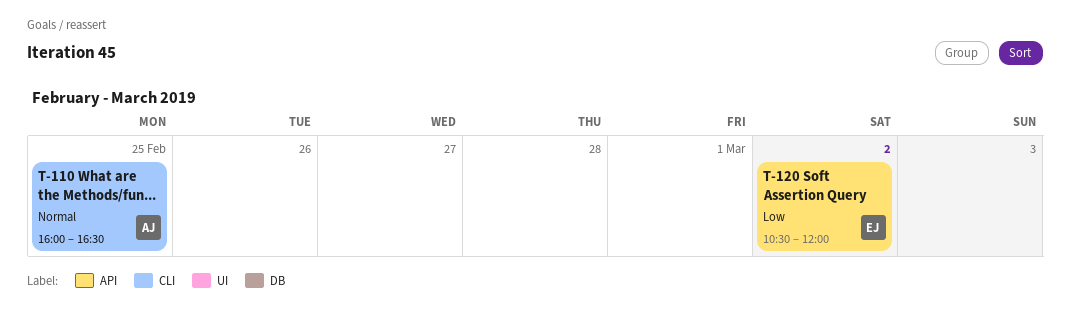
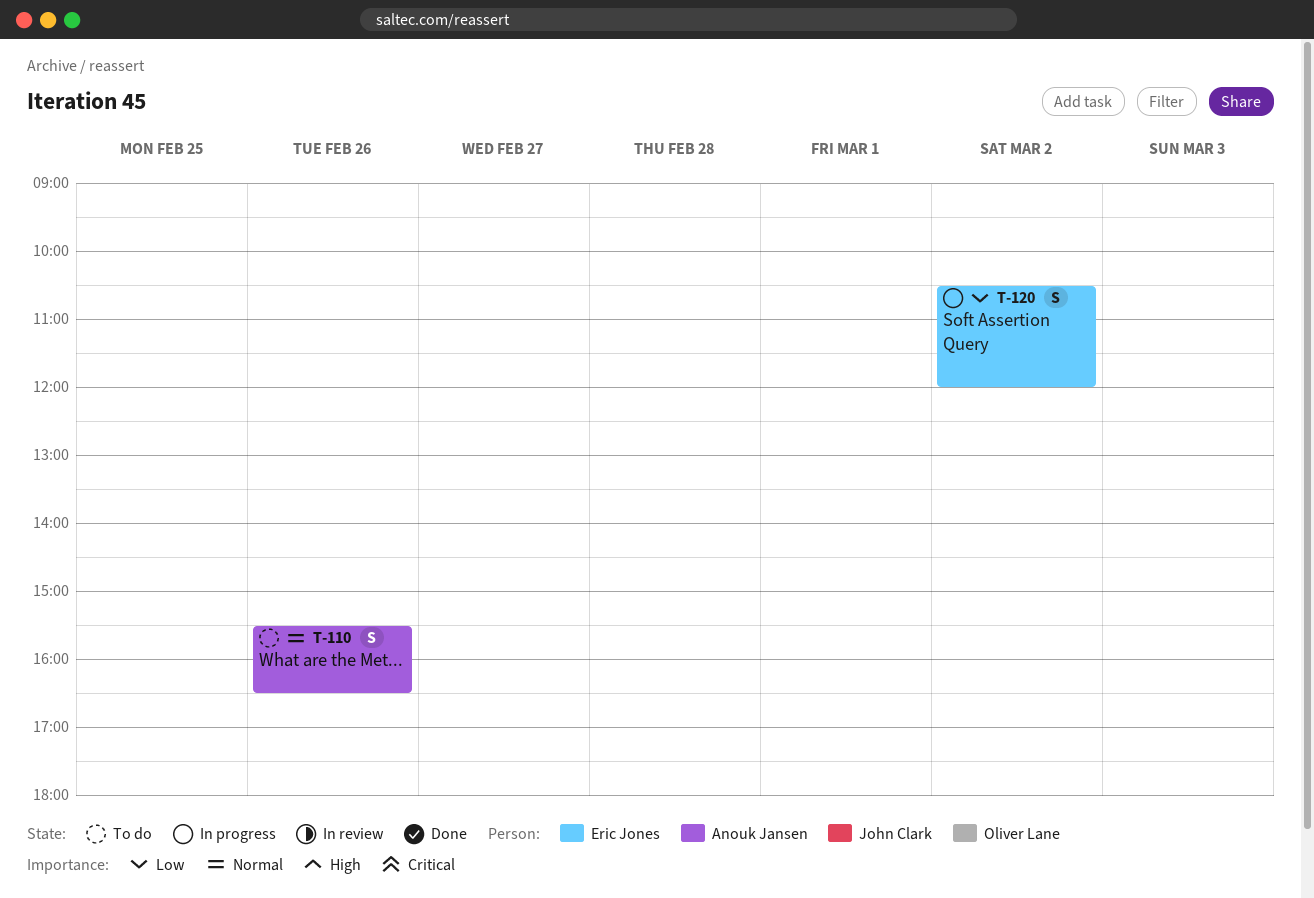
T-110, day: Feb 25 -> Feb 26
T-110, begins: 16:00 -> 15:30

